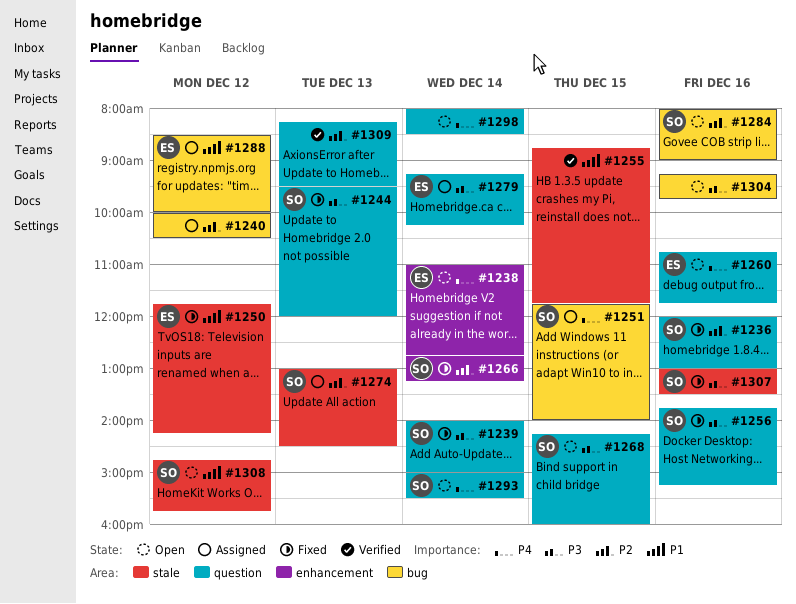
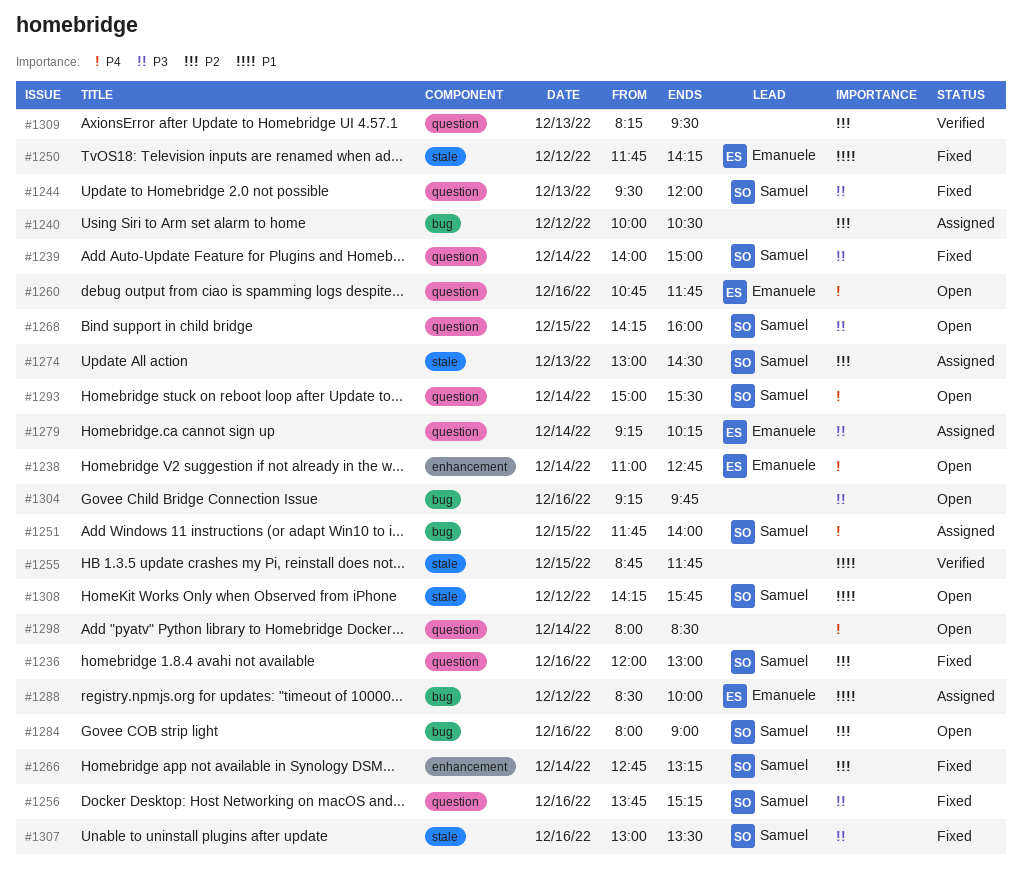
#1308, begins: 14:45 -> 14:15

